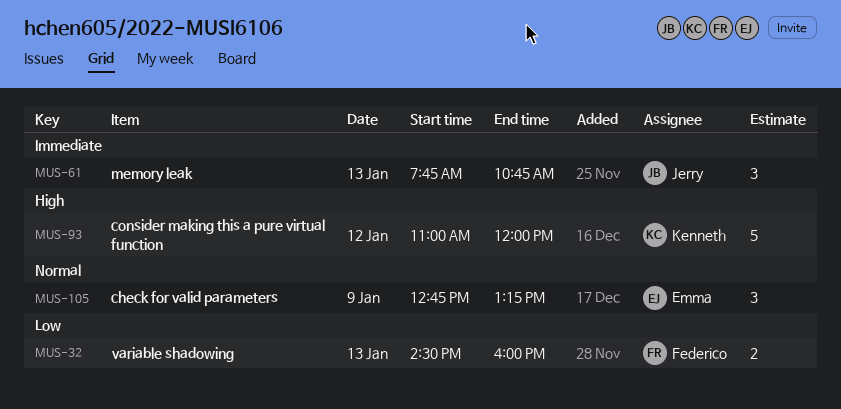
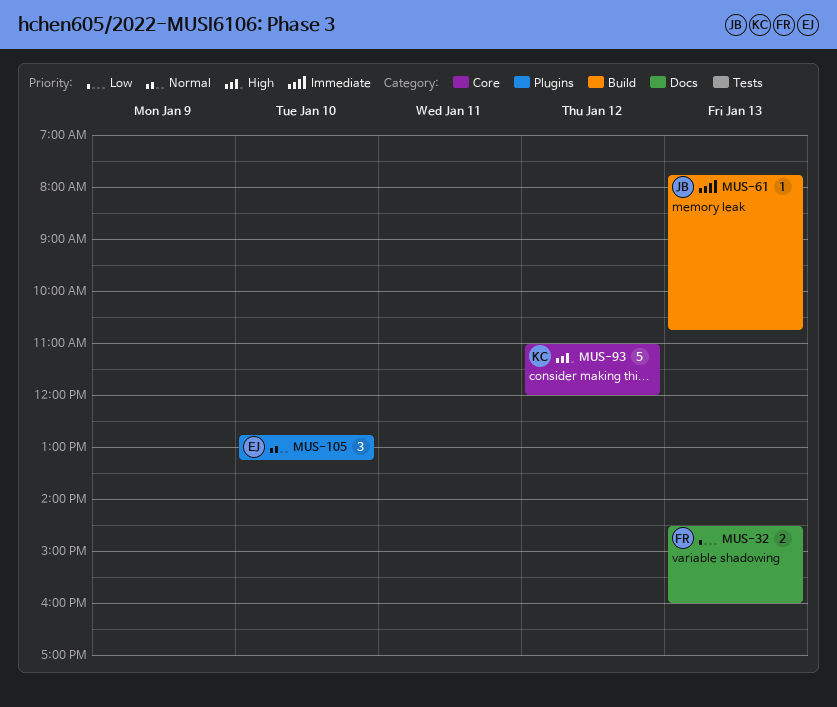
MUS-61, estimate: 3 -> 1
MUS-105, day: Jan 9 -> Jan 10

